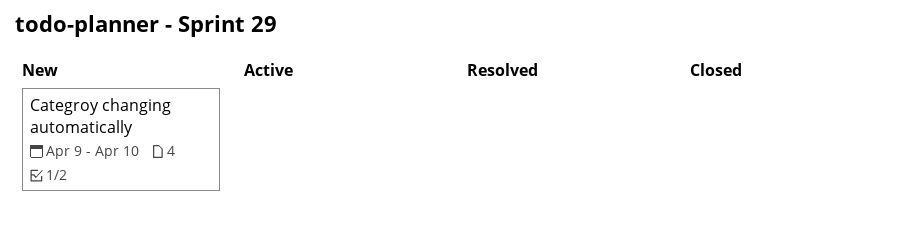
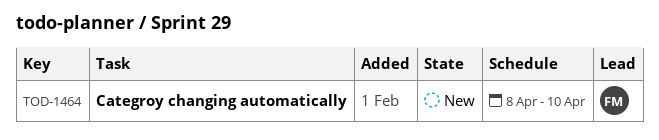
Categroy changing automatically, start: Apr 9 -> Apr 8

